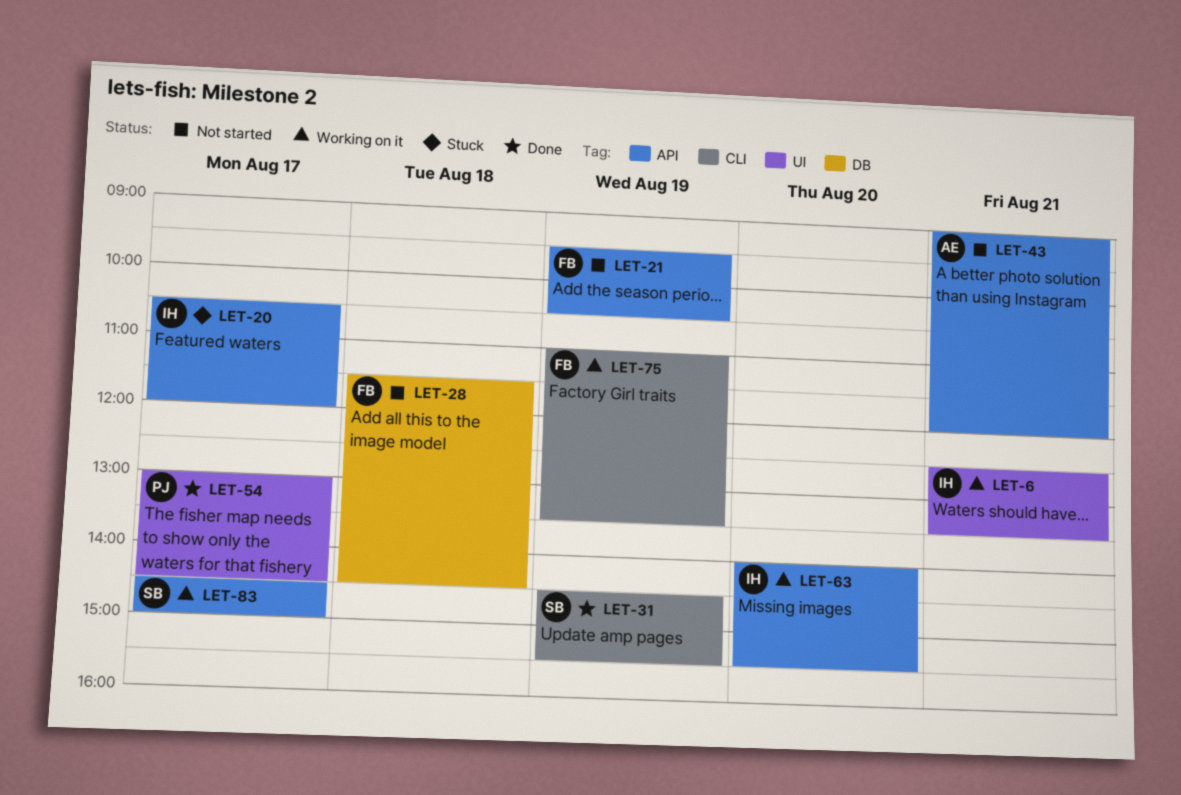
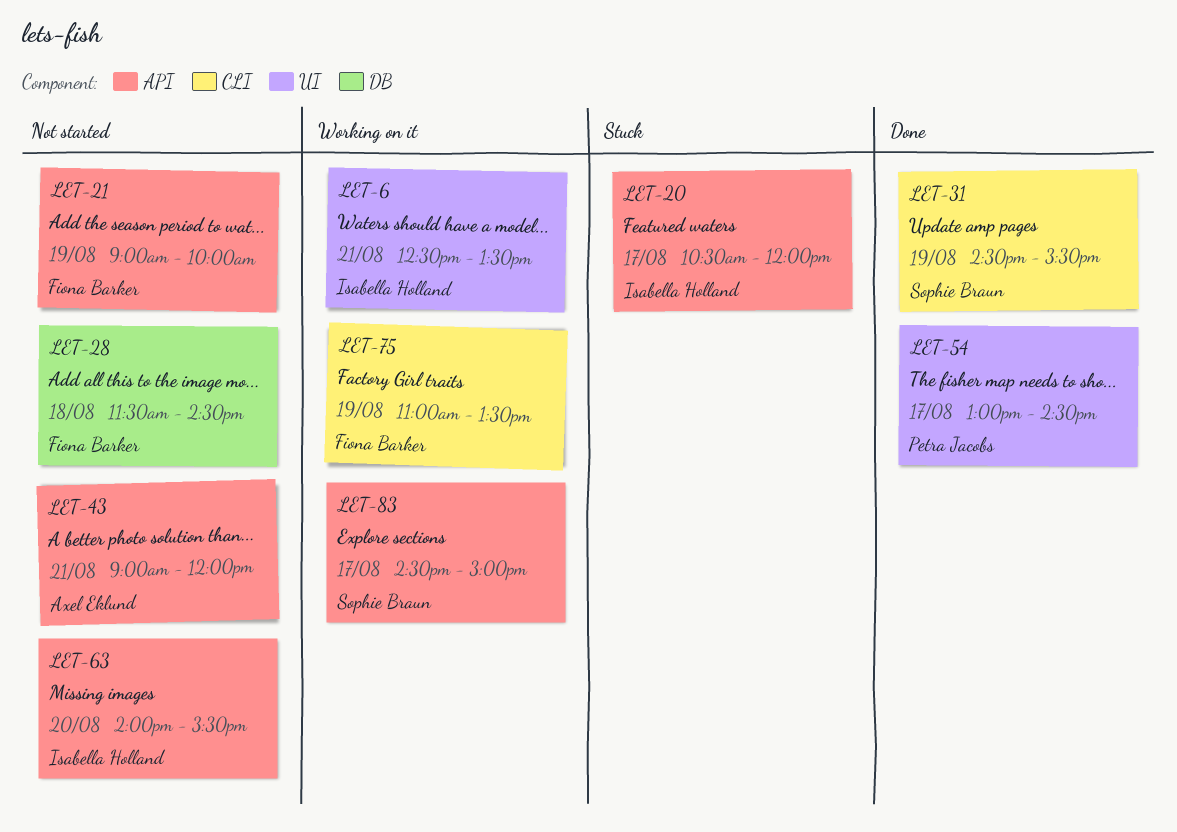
LET-21, begins: 09:30 -> 09:00
LET-21, ends: 10:30 -> 10:00
LET-63, status: Working on it -> Not started

